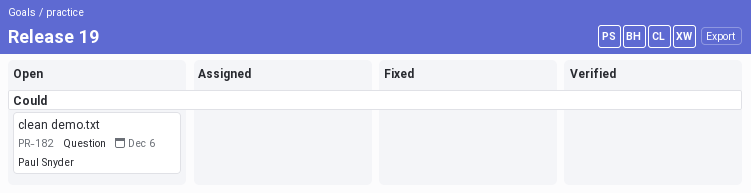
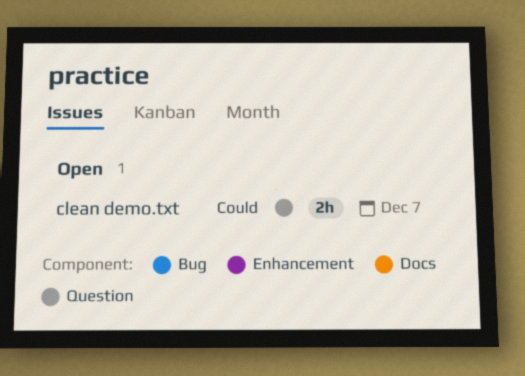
clean demo.txt, due: Dec 6 -> Dec 7

